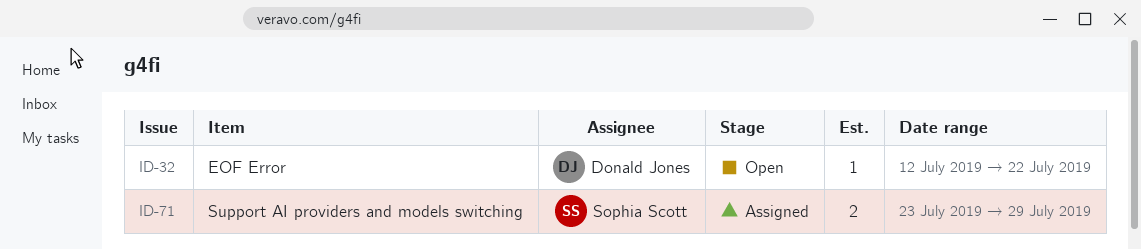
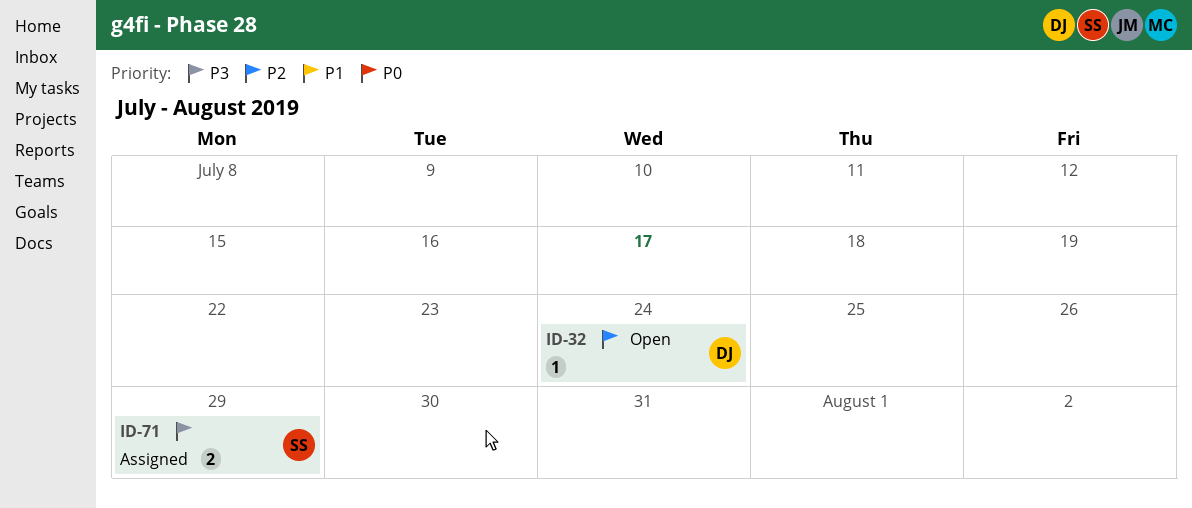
ID-32, due: Jul 22 -> Jul 24

